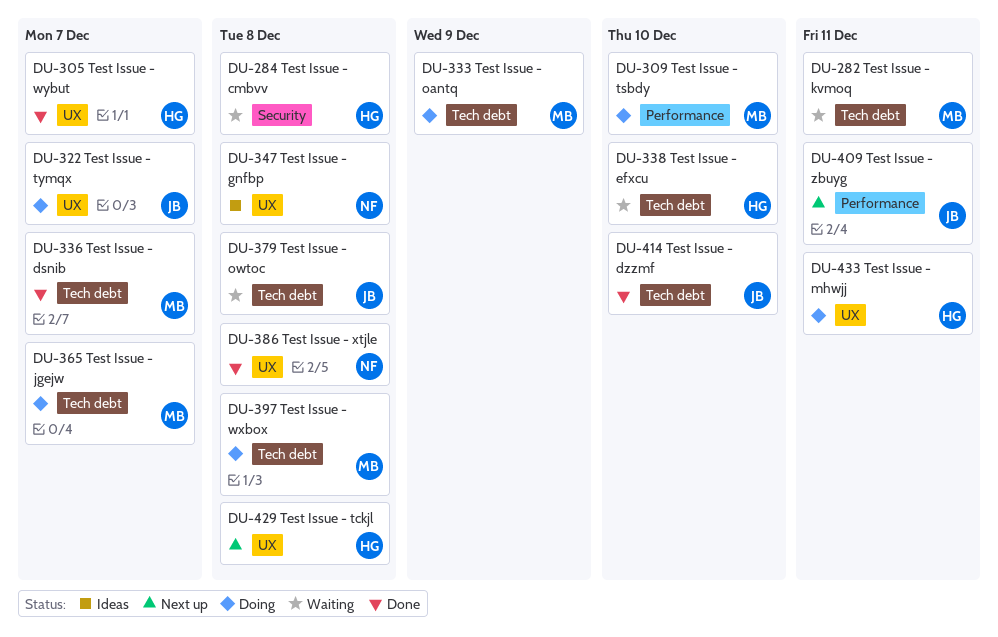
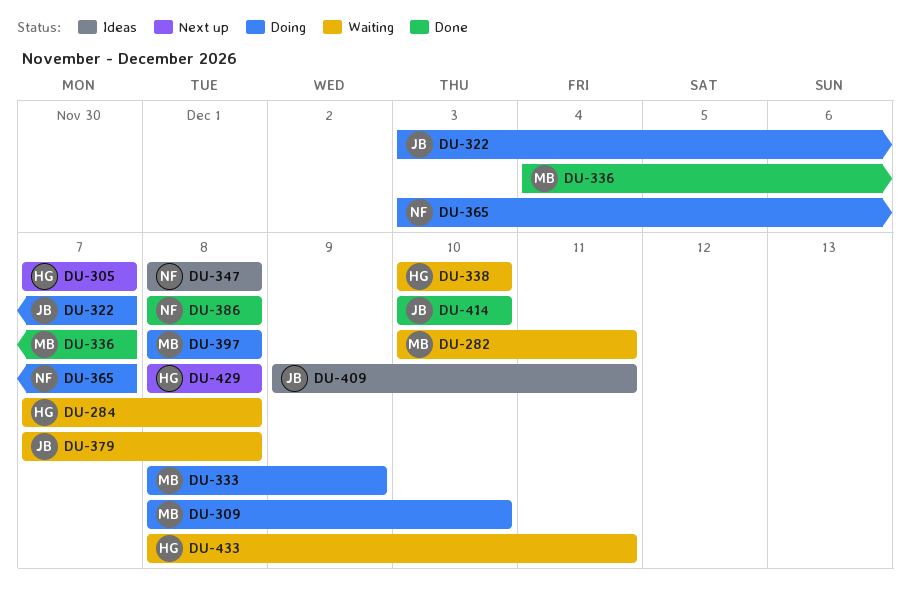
DU-305, status: Done -> Next up
DU-365, owner: MB -> NF
DU-409, status: Next up -> Ideas
DU-433, status: Doing -> Waiting

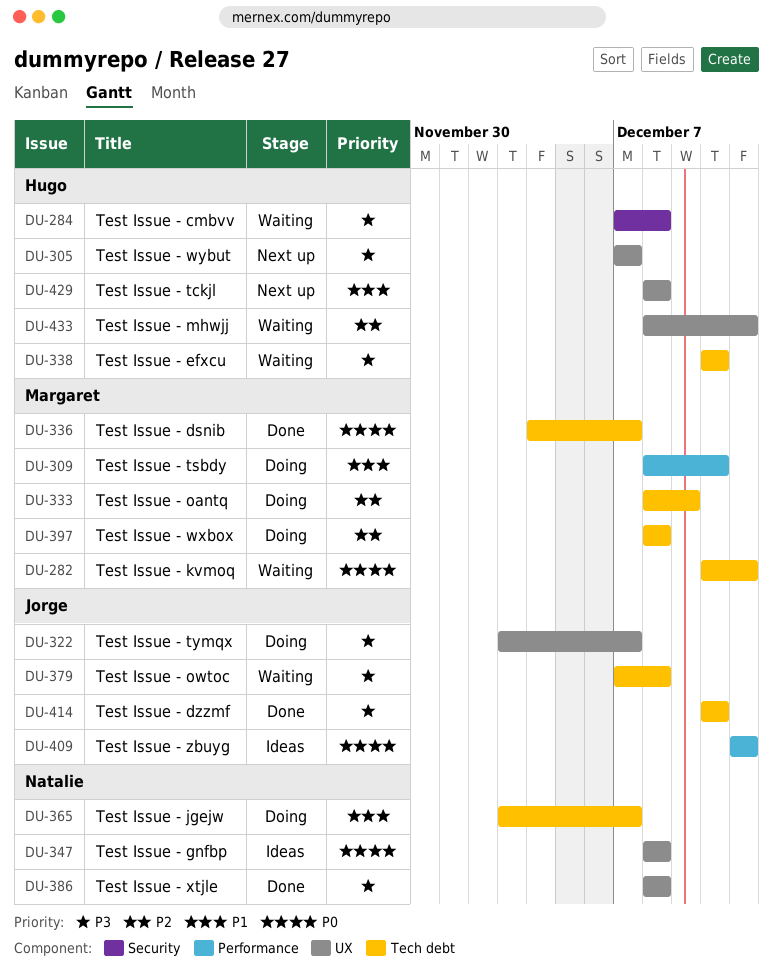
DU-409, start: Dec 9 -> Dec 11

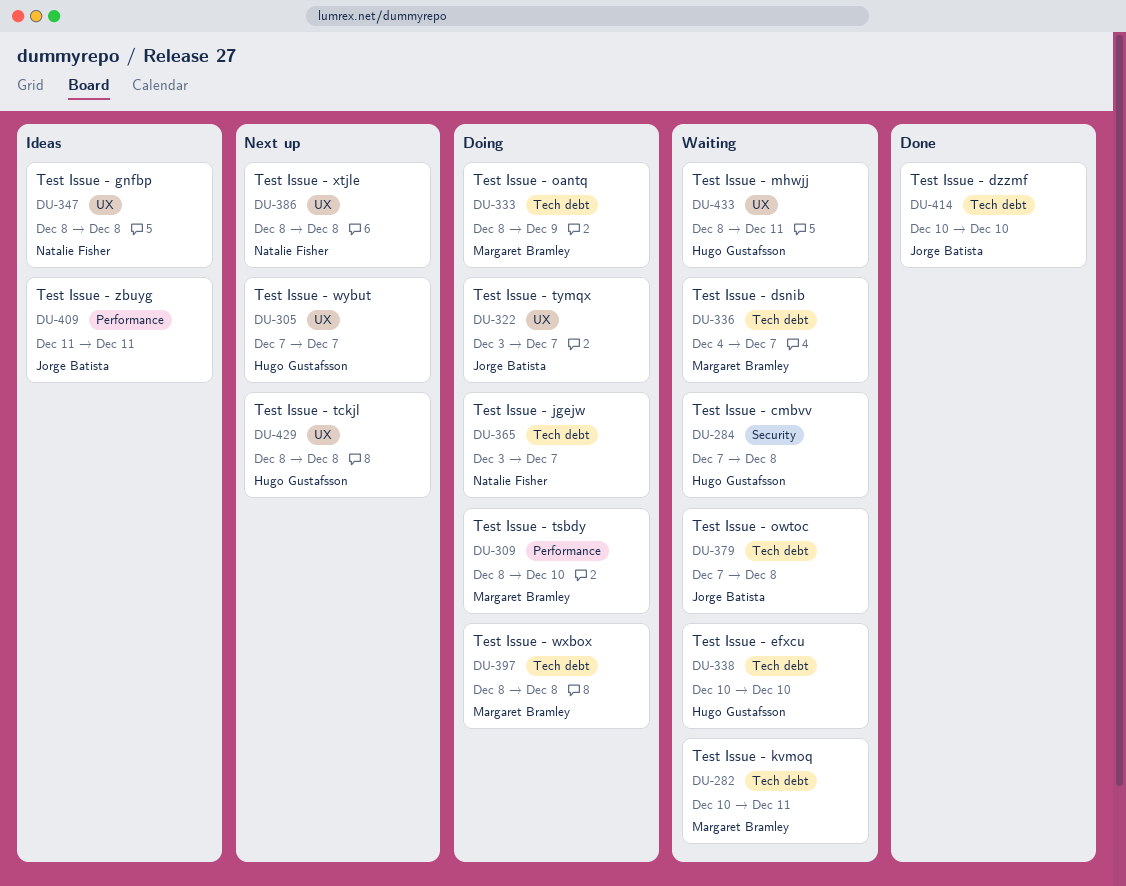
DU-336, status: Done -> Waiting
DU-386, status: Done -> Next up

